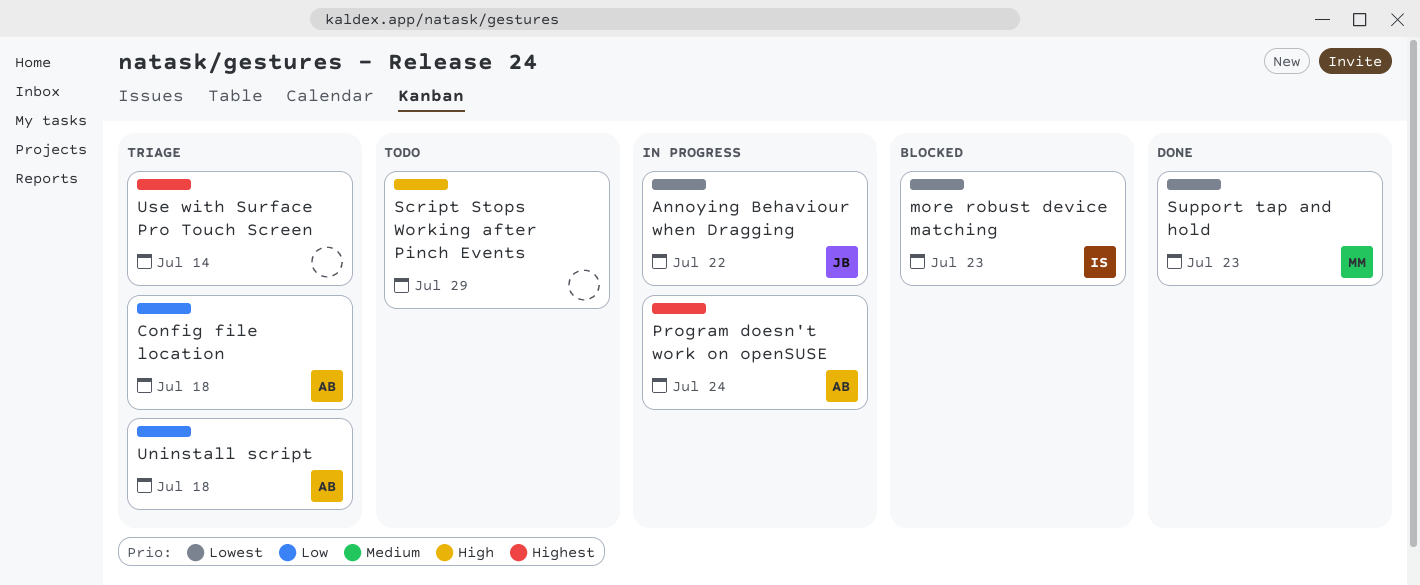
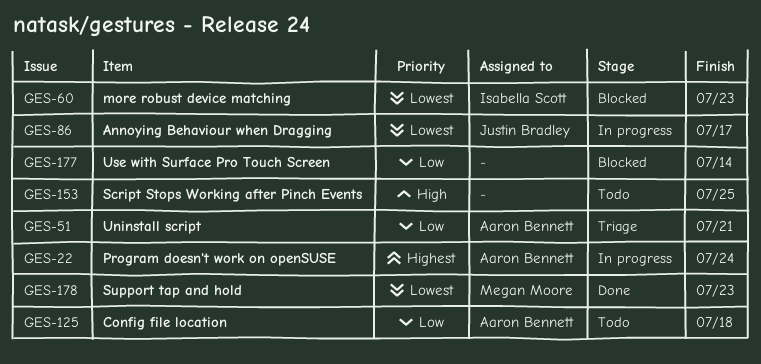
Annoying Behaviour when Dragging, due: Jul 22 -> Jul 17
Config file location, status: Triage -> Todo
Script Stops Working after Pinch Events, due: Jul 29 -> Jul 25
Uninstall script, due: Jul 18 -> Jul 21
Use with Surface Pro Touch Screen, status: Triage -> Blocked
Use with Surface Pro Touch Screen, priority: Highest -> Low

